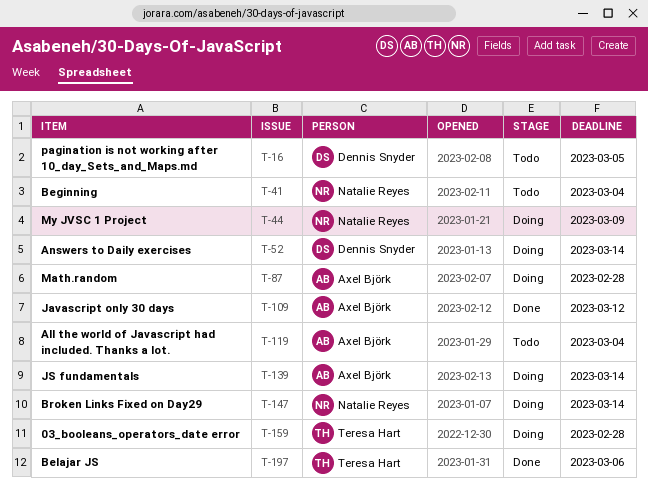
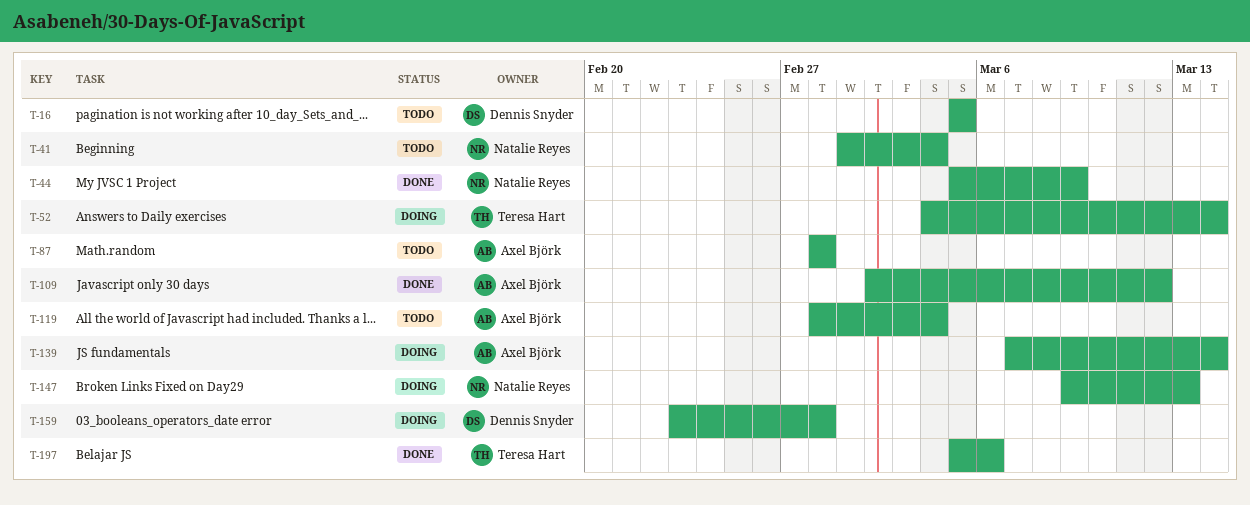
T-44, status: Doing -> Done
T-52, owner: Dennis Snyder -> Teresa Hart
T-87, status: Doing -> Todo
T-147, due: Mar 14 -> Mar 13
T-159, owner: Teresa Hart -> Dennis Snyder

